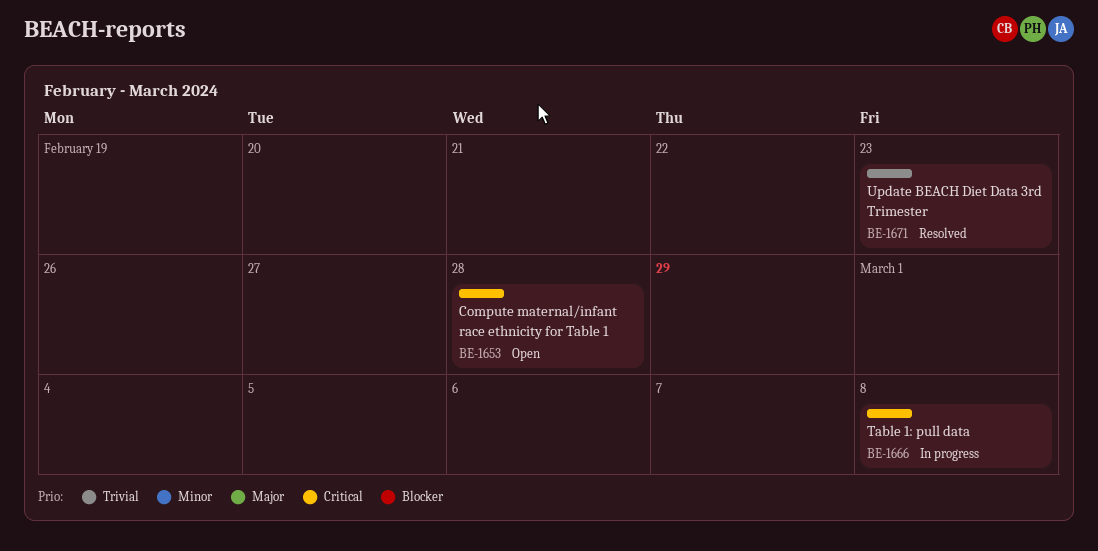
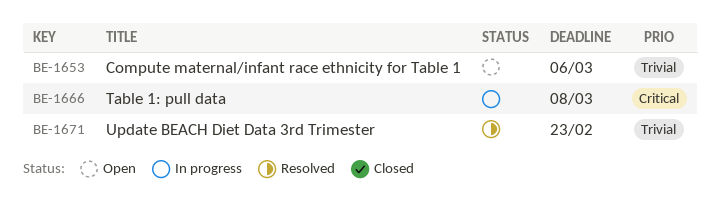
BE-1653, priority: Critical -> Trivial
BE-1653, due: Feb 28 -> Mar 6

